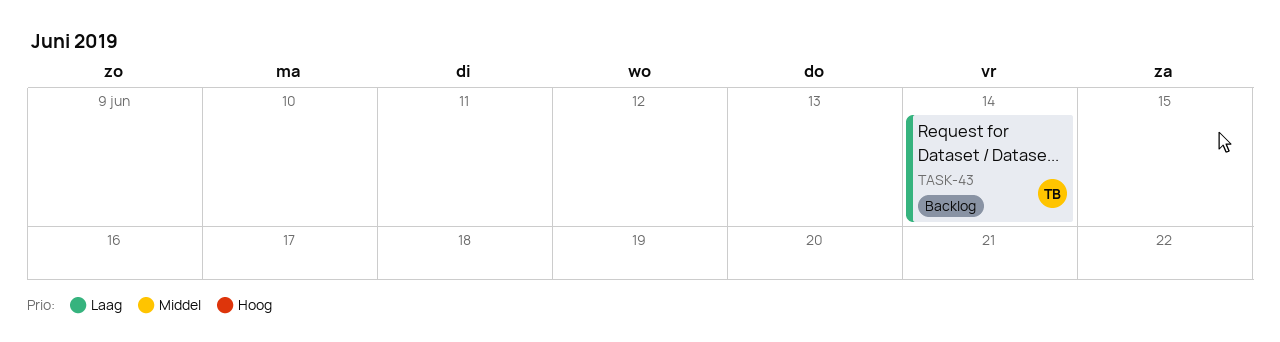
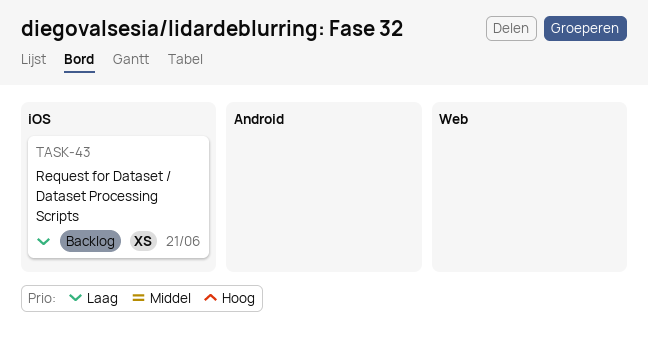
TASK-43, due: Jun 14 -> Jun 21

